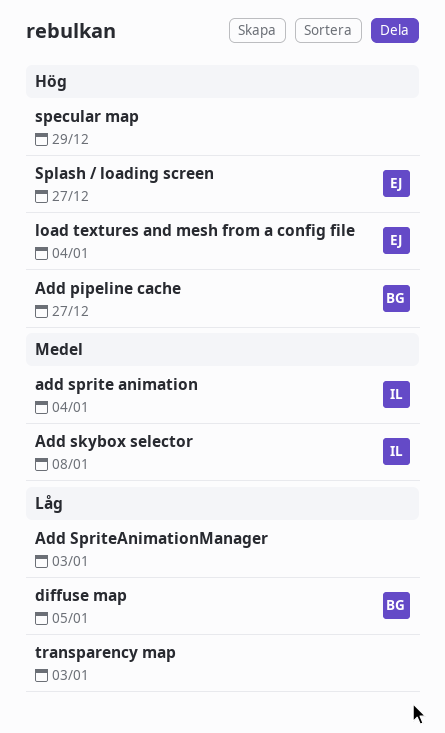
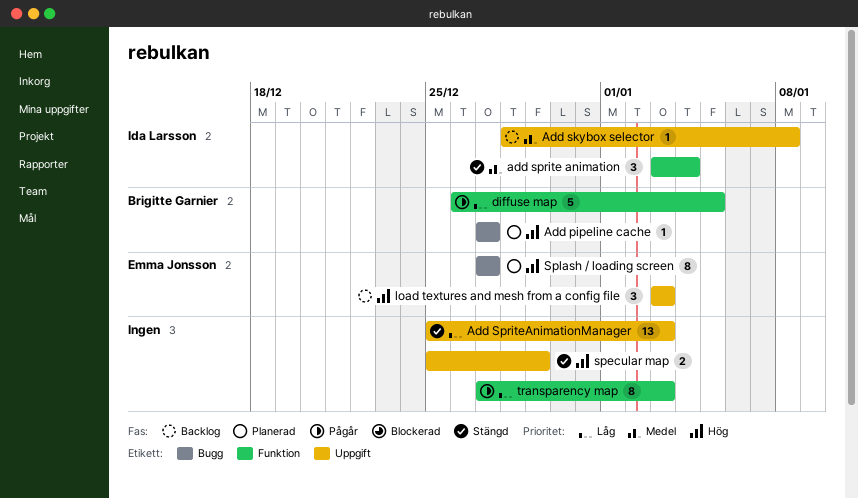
load textures and mesh from a config file, due: Jan 4 -> Jan 3

